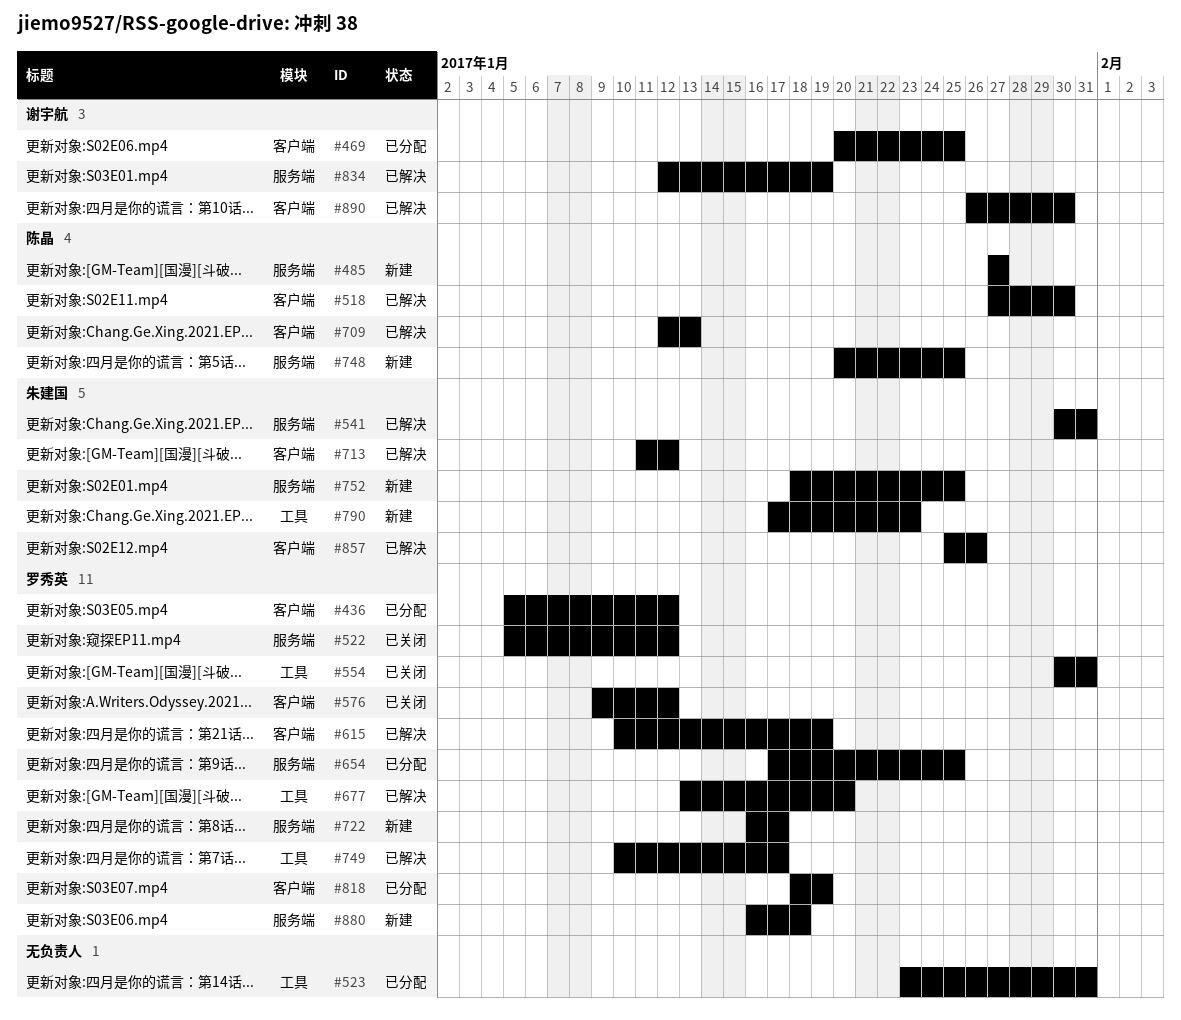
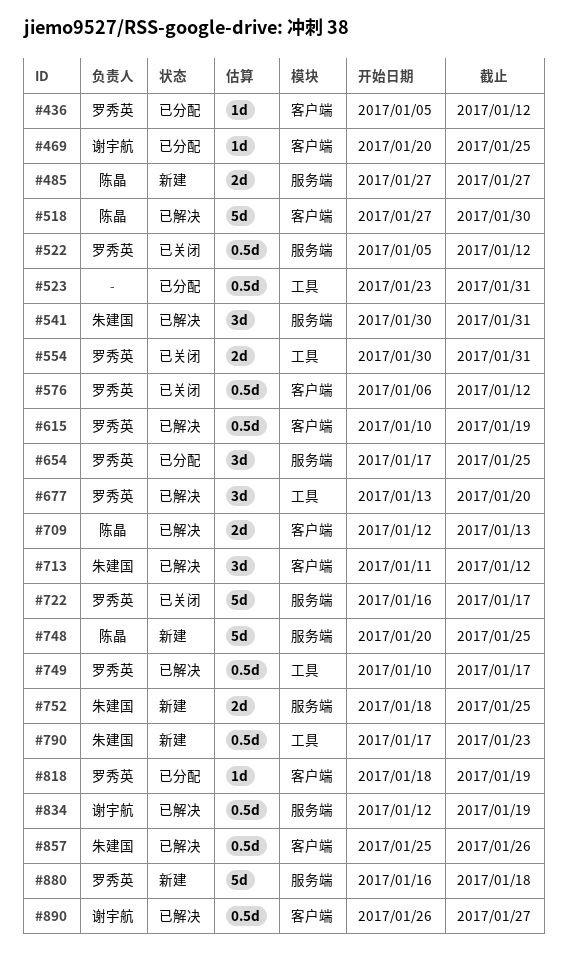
#576, start: Jan 9 -> Jan 6
#722, status: 新建 -> 已关闭
#890, due: Jan 30 -> Jan 27

